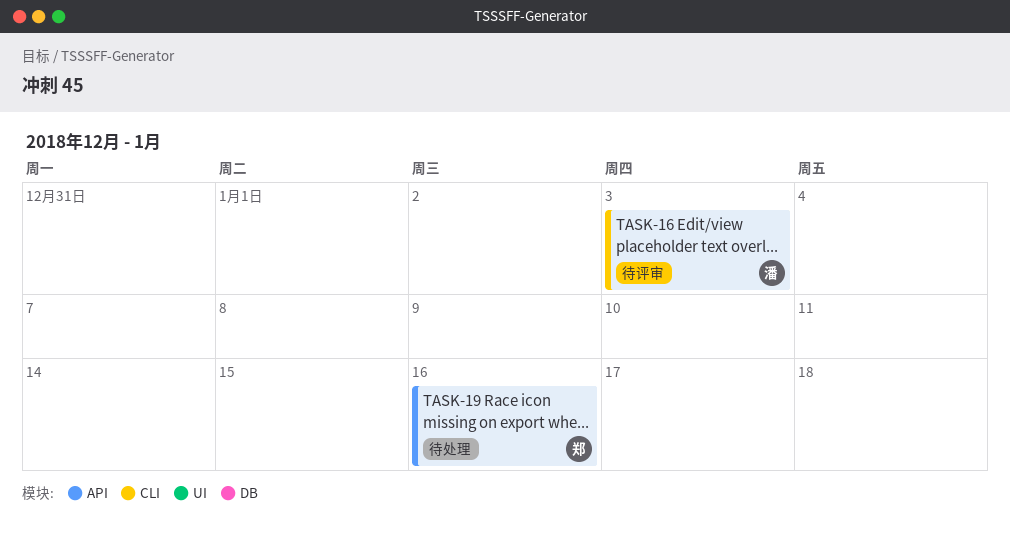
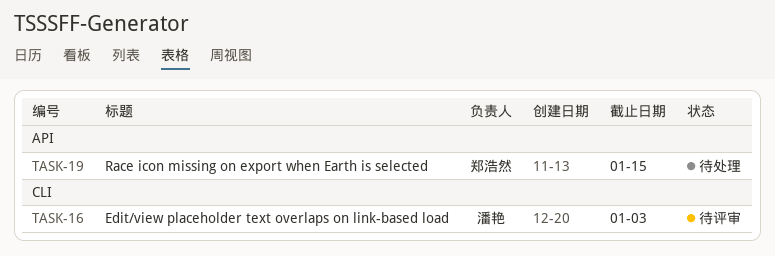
TASK-19, due: Jan 16 -> Jan 15

